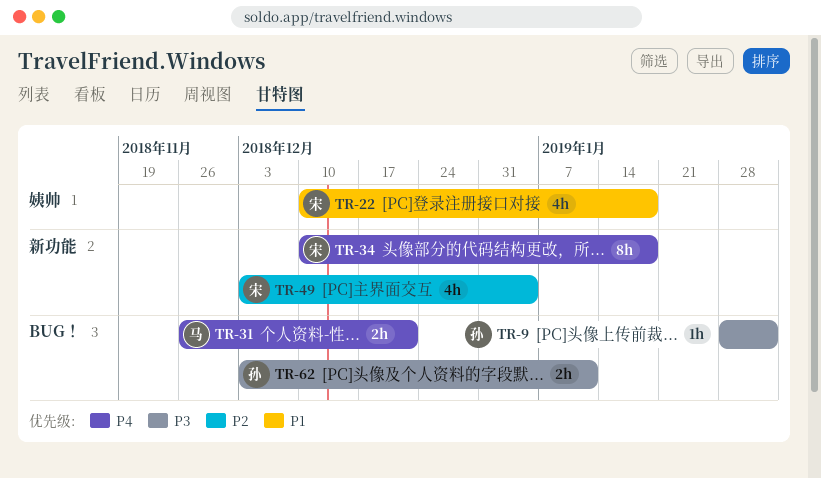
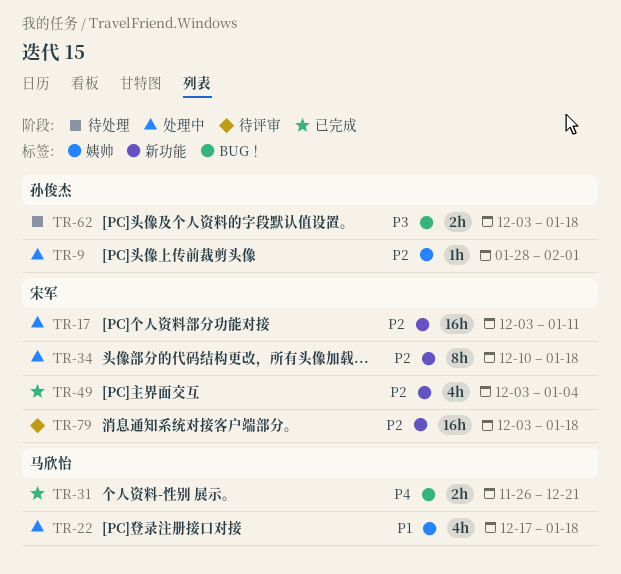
TR-9, priority: P3 -> P2
TR-9, label: BUG！ -> 姨帅
TR-17: none -> present
TR-22, owner: 宋军 -> 马欣怡
TR-22, start: Dec 10 -> Dec 17
TR-34, priority: P4 -> P2
TR-62, due: Jan 11 -> Jan 18
TR-79: none -> present

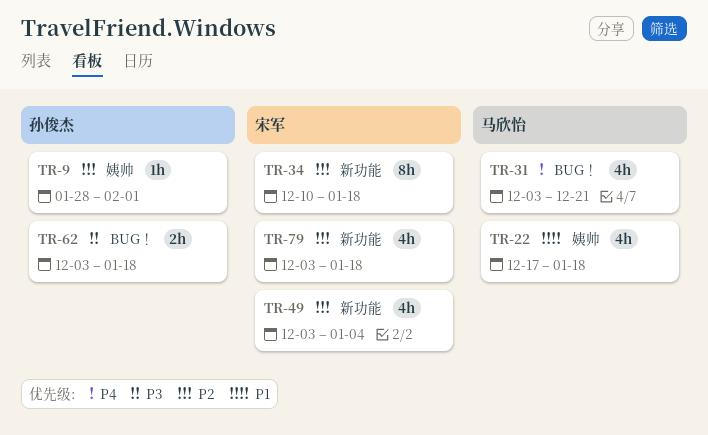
TR-17: present -> none
TR-31, estimate: 2h -> 4h
TR-31, start: Nov 26 -> Dec 3
TR-79, estimate: 16h -> 4h

